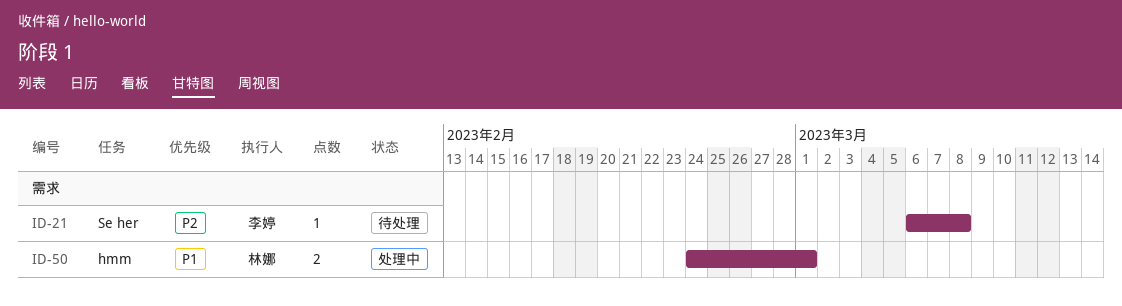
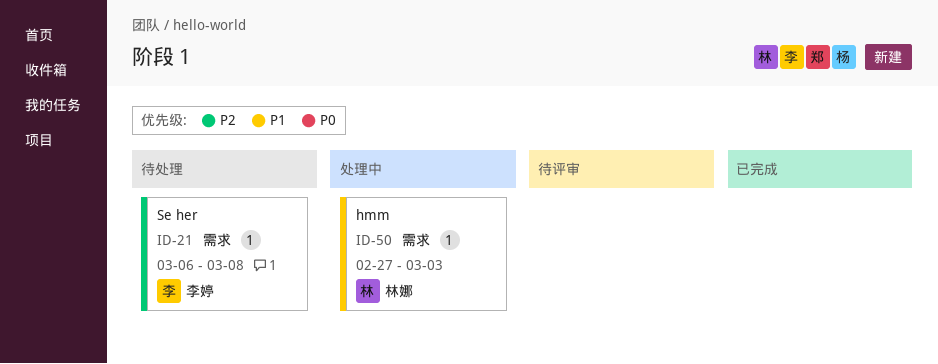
ID-50, estimate: 2 -> 1
ID-50, start: Feb 24 -> Feb 27
ID-50, due: Mar 1 -> Mar 3

